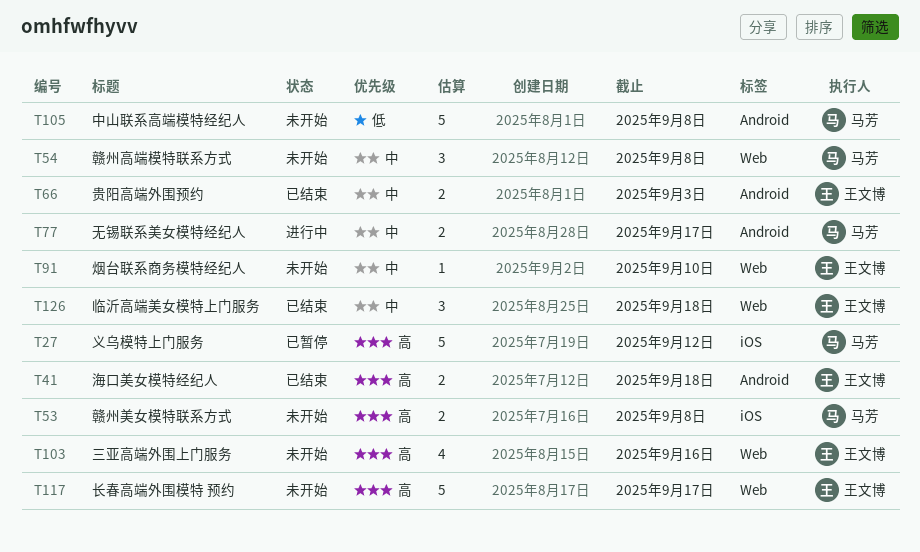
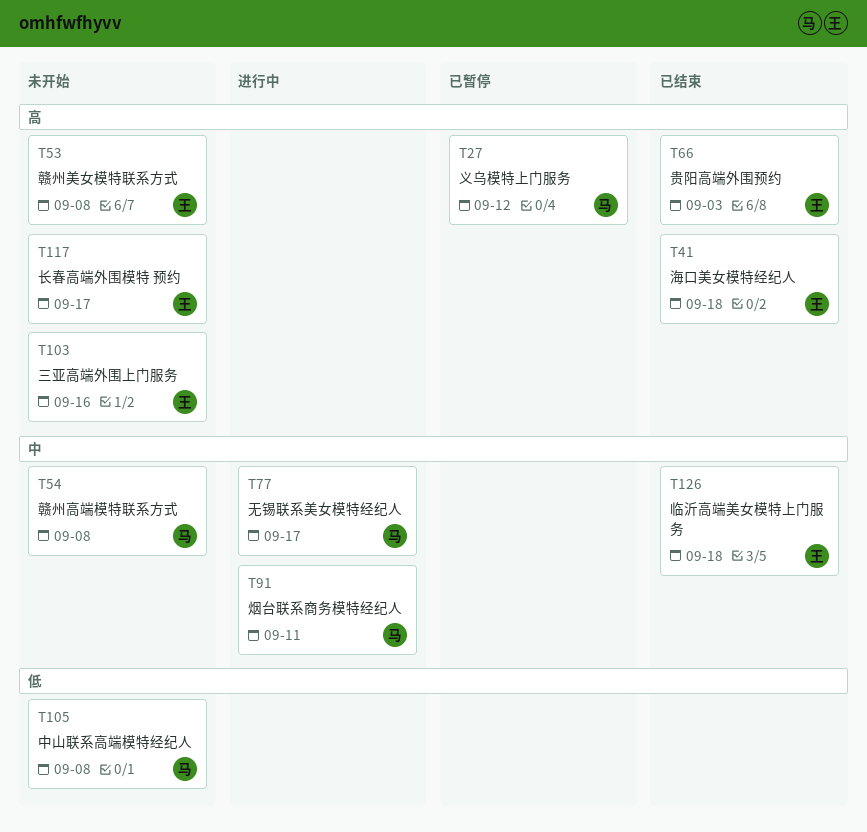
T53, owner: 马芳 -> 王文博
T66, priority: 中 -> 高
T91, status: 未开始 -> 进行中
T91, owner: 王文博 -> 马芳
T91, due: Sep 10 -> Sep 11

